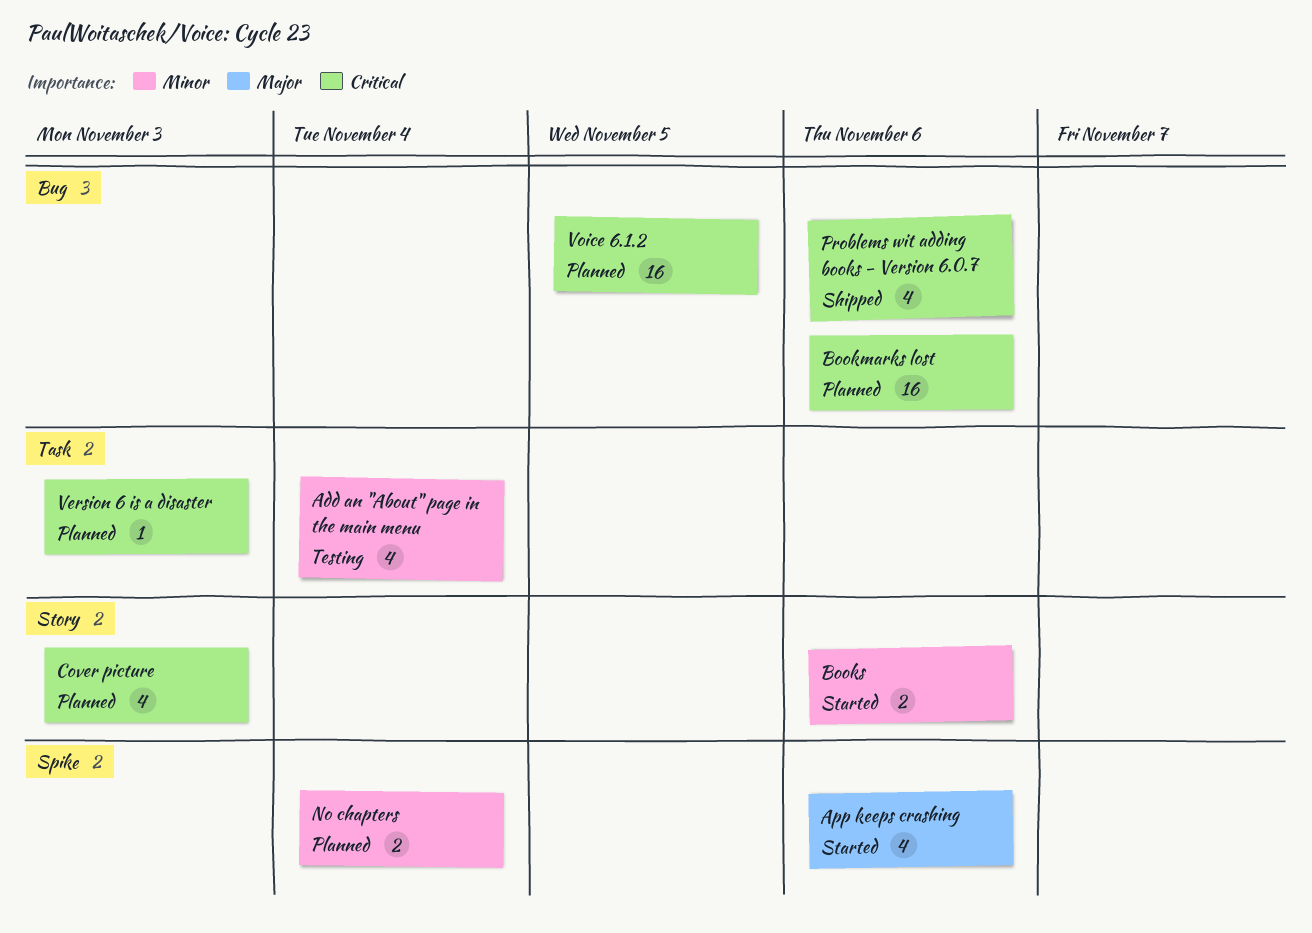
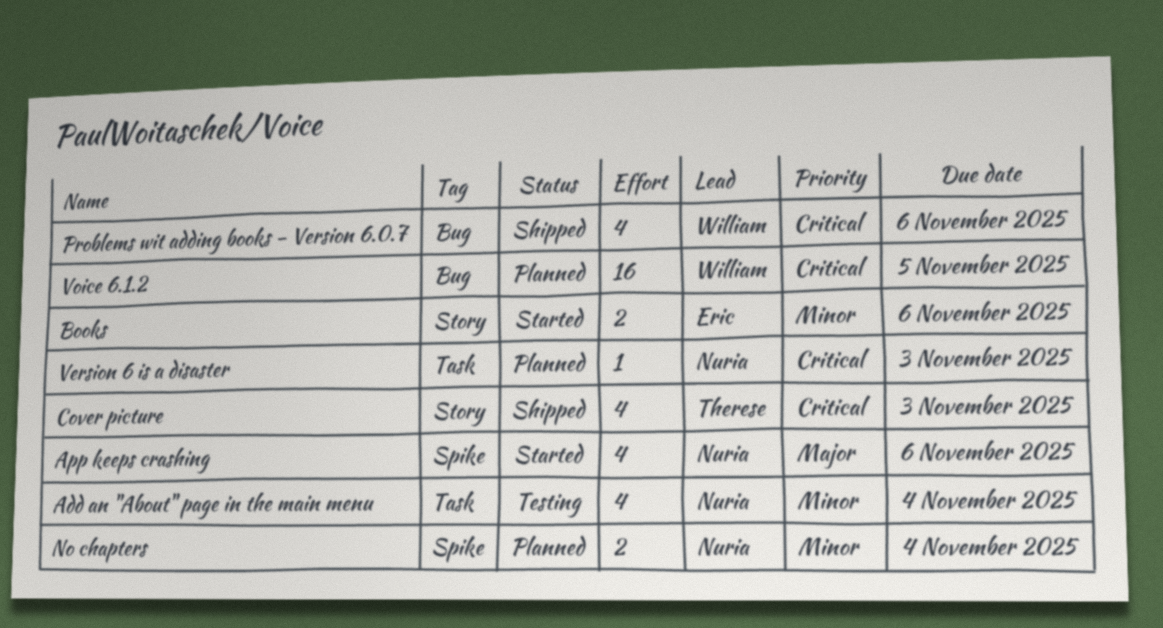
Bookmarks lost: present -> none
Cover picture, status: Planned -> Shipped

